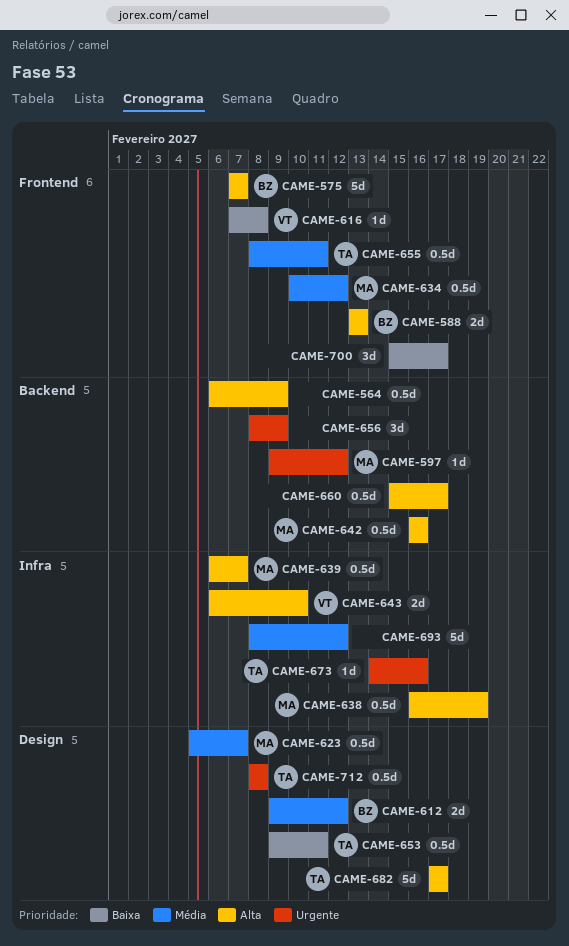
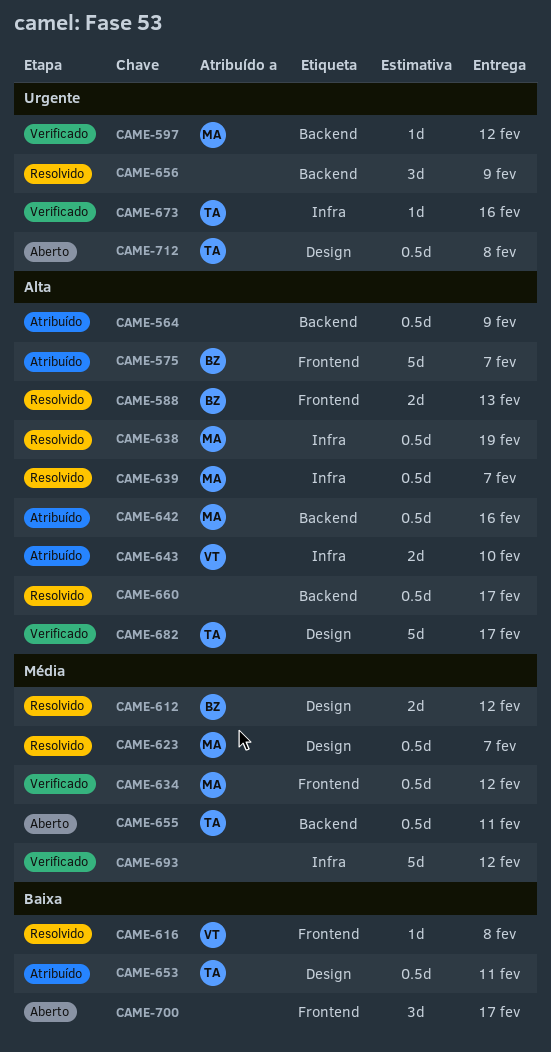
CAME-655, label: Frontend -> Backend

